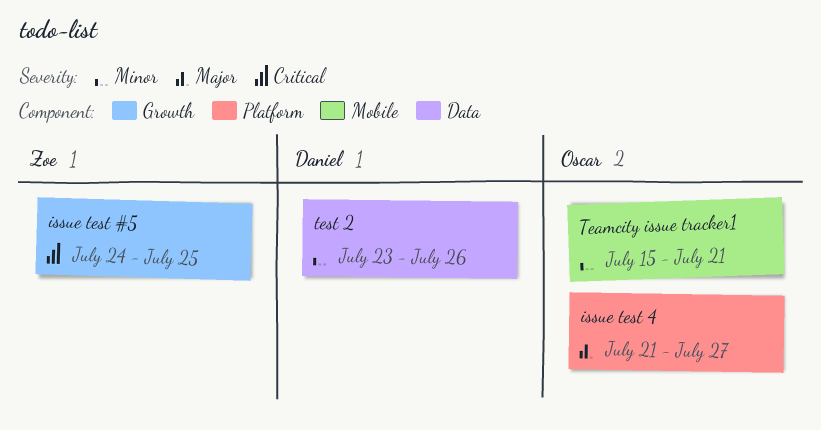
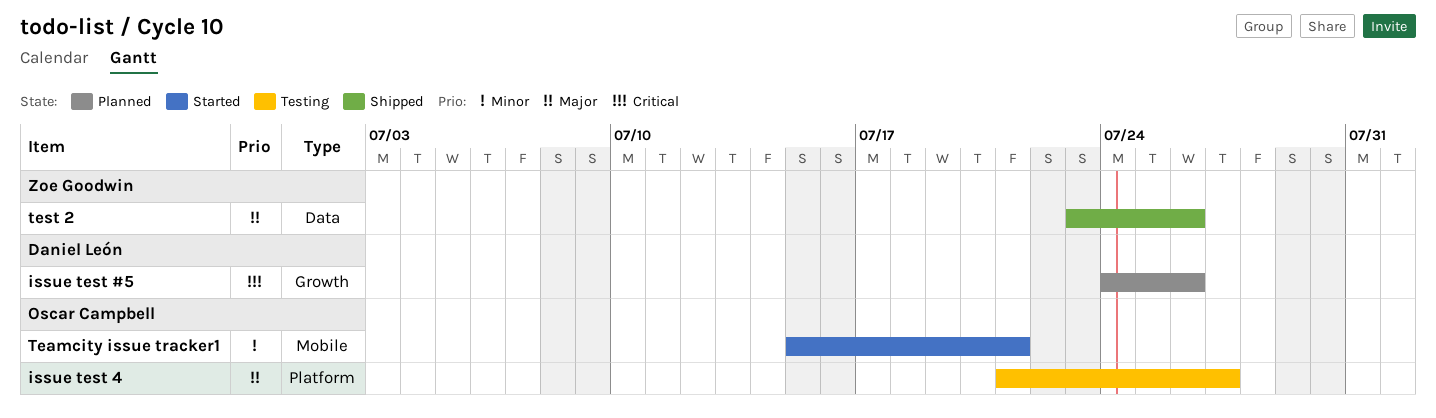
issue test #5, owner: Zoe Goodwin -> Daniel León
issue test #5, due: Jul 25 -> Jul 26
test 2, owner: Daniel León -> Zoe Goodwin
test 2, priority: Minor -> Major

